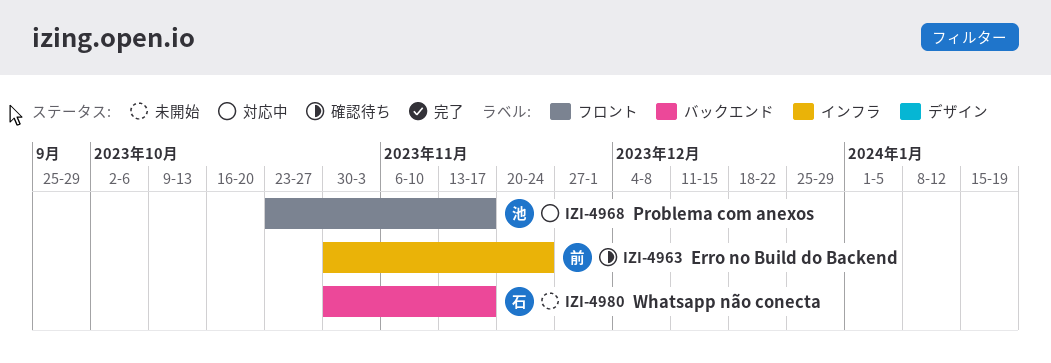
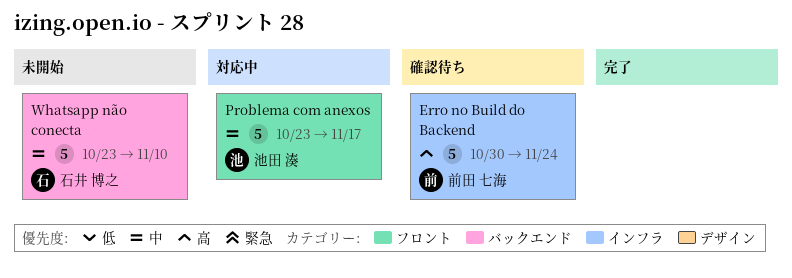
Whatsapp não conecta, start: Oct 30 -> Oct 23
Whatsapp não conecta, due: Nov 17 -> Nov 10

